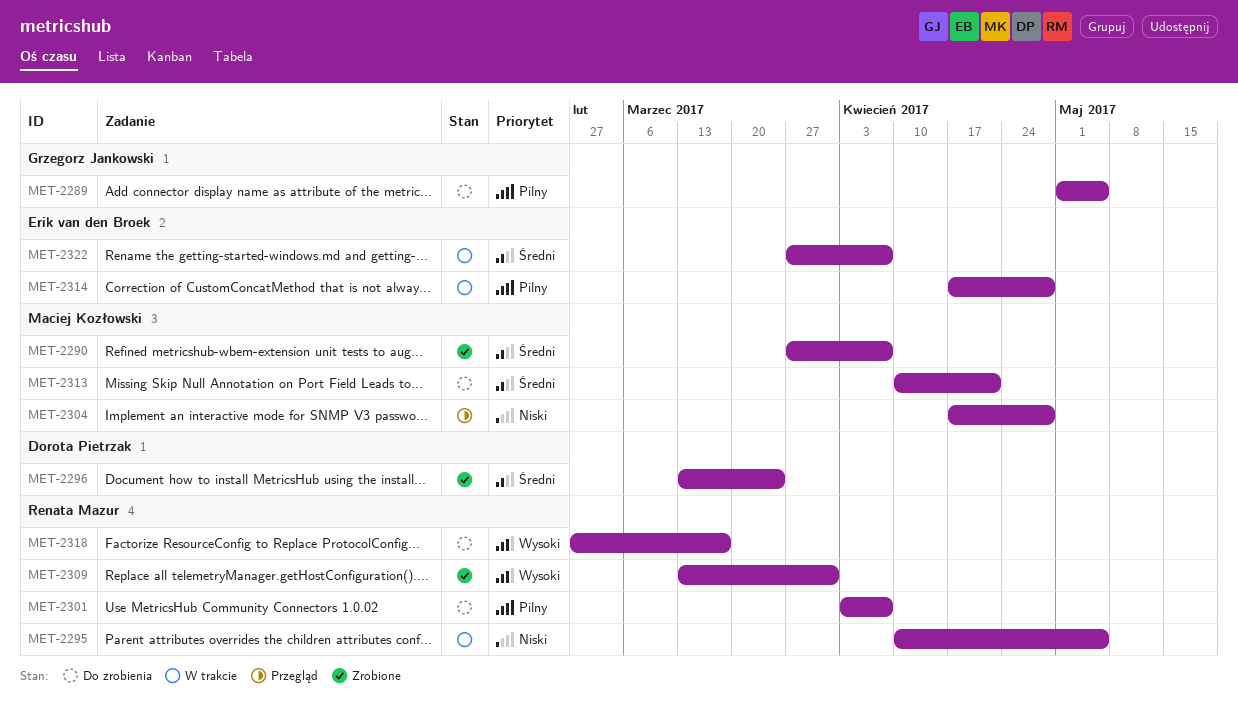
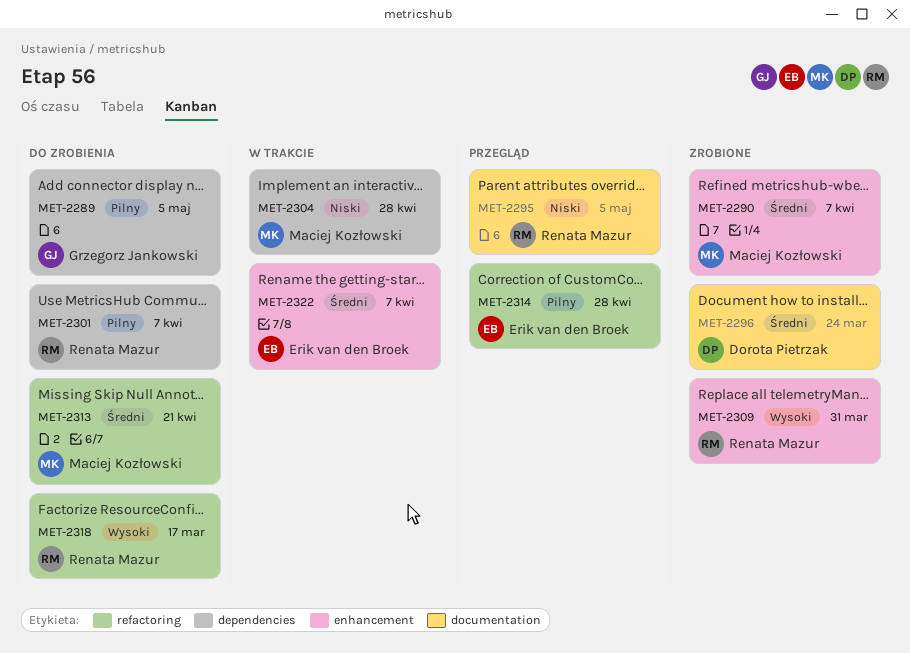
MET-2295, status: W trakcie -> Przegląd
MET-2304, status: Przegląd -> W trakcie
MET-2314, status: W trakcie -> Przegląd

